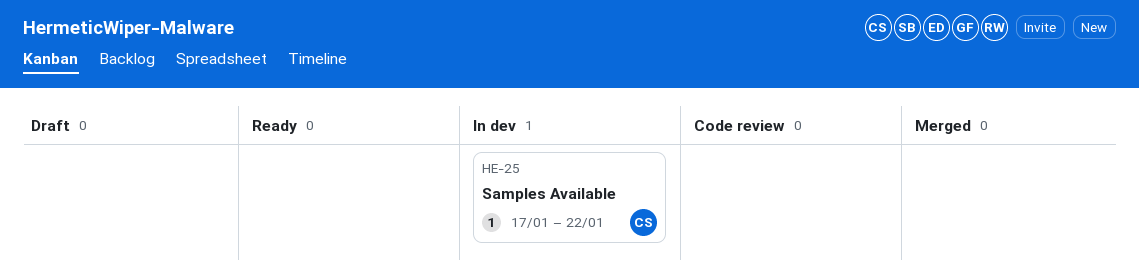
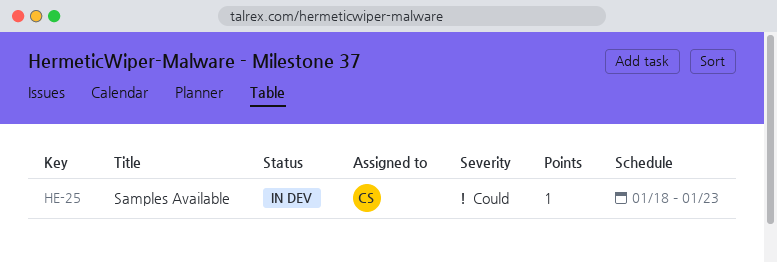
HE-25, start: Jan 17 -> Jan 18
HE-25, due: Jan 22 -> Jan 23

